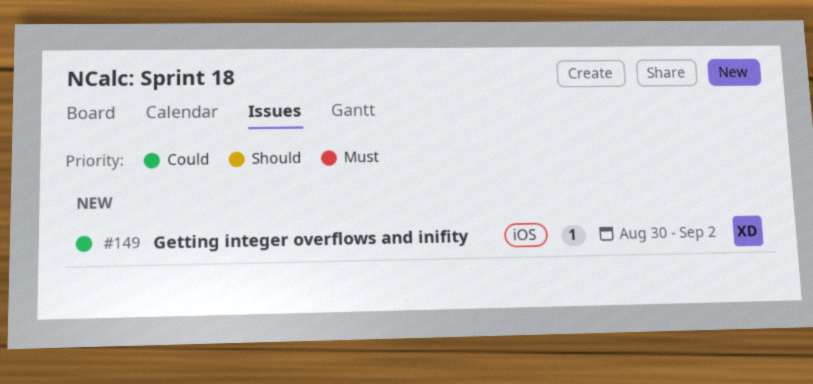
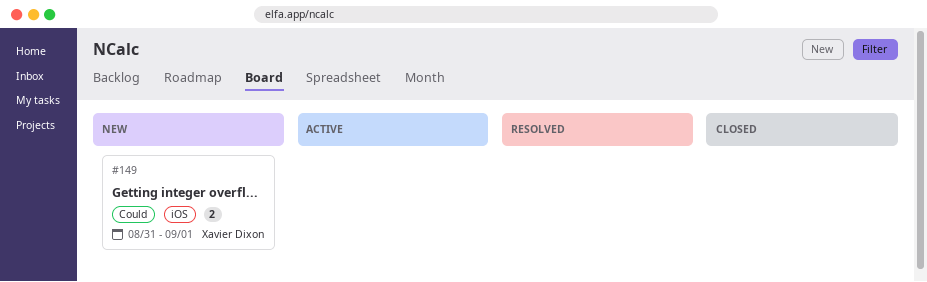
#149, estimate: 1 -> 2
#149, start: Aug 30 -> Aug 31
#149, due: Sep 2 -> Sep 1

